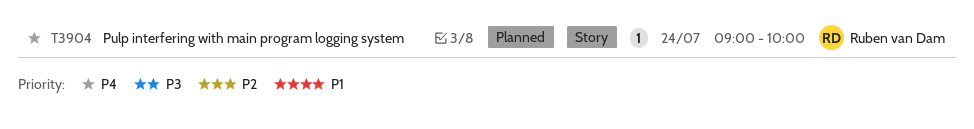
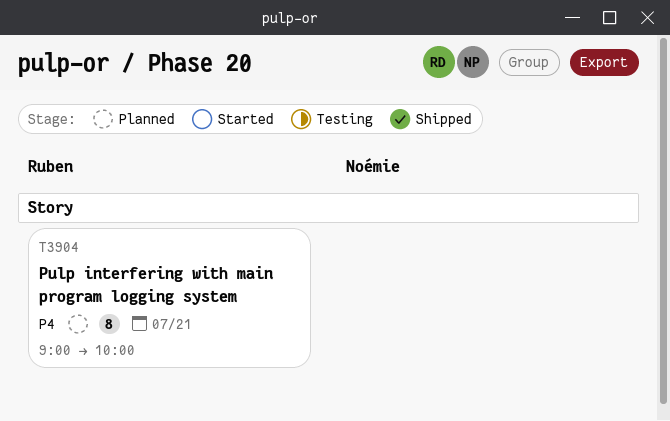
T3904, estimate: 1 -> 8
T3904, day: Jul 24 -> Jul 21

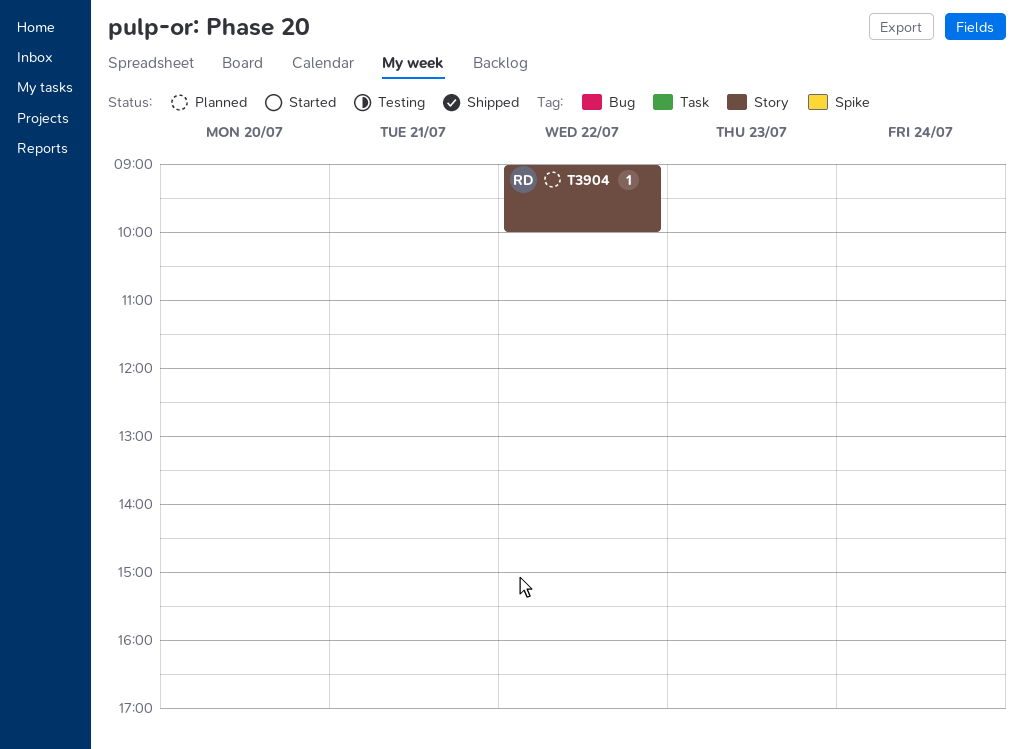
T3904, estimate: 8 -> 1
T3904, day: Jul 21 -> Jul 22

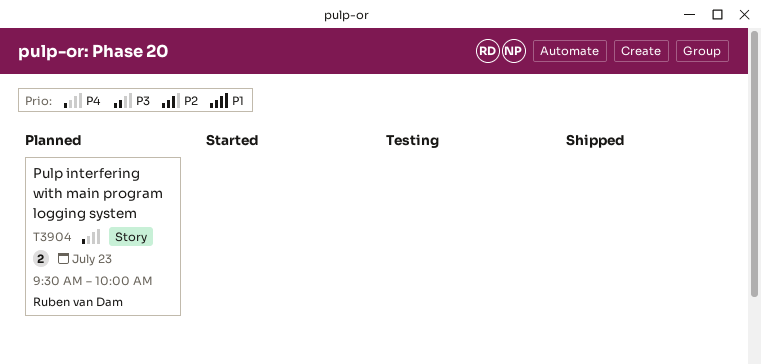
T3904, estimate: 1 -> 2
T3904, day: Jul 22 -> Jul 23
T3904, begins: 09:00 -> 09:30

